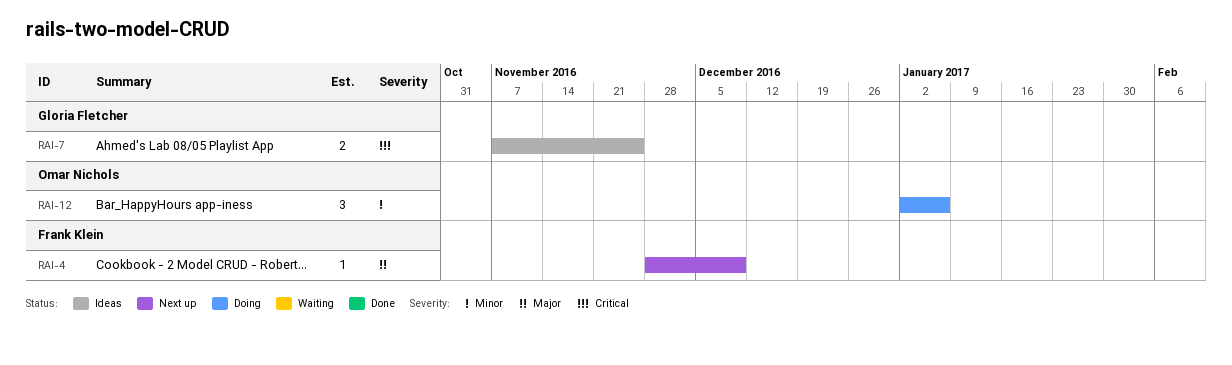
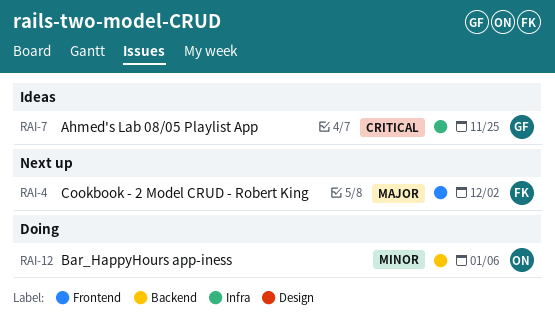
RAI-4, due: Dec 9 -> Dec 2

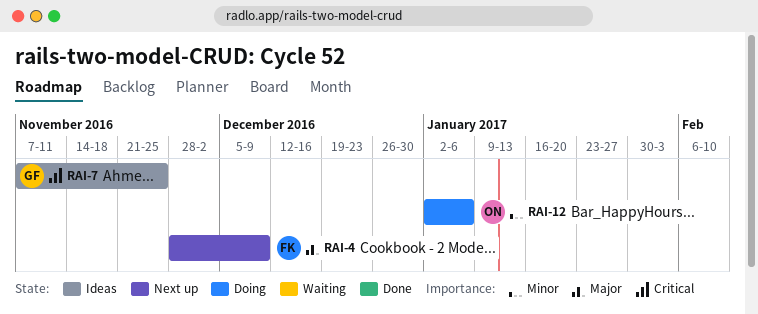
RAI-4, due: Dec 2 -> Dec 9

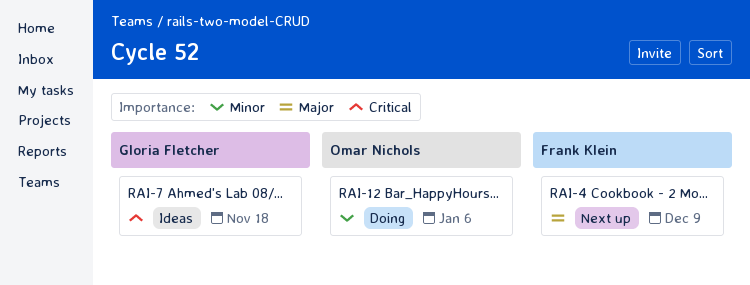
RAI-7, due: Nov 25 -> Nov 18

